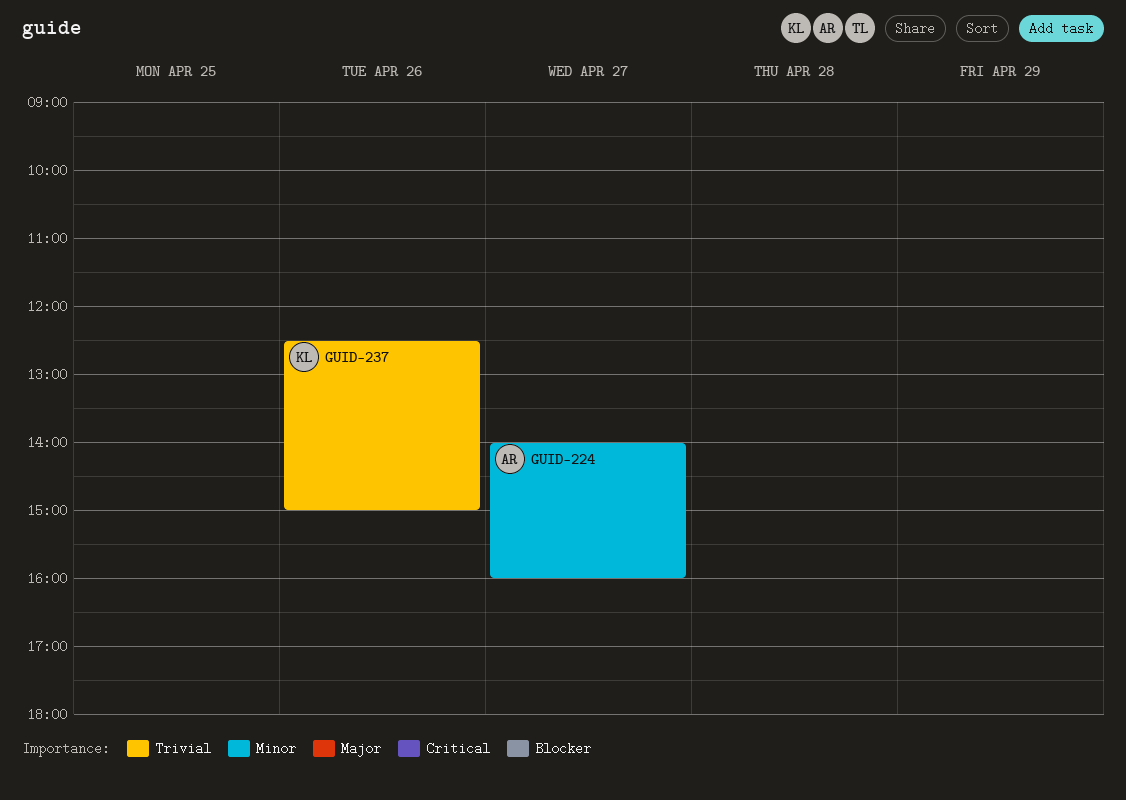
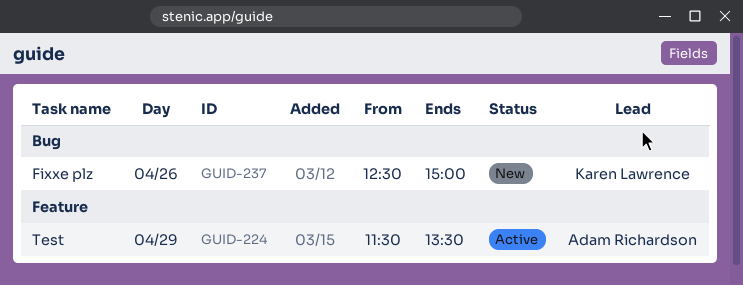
GUID-224, day: Apr 27 -> Apr 29
GUID-224, begins: 14:00 -> 11:30
GUID-224, ends: 16:00 -> 13:30

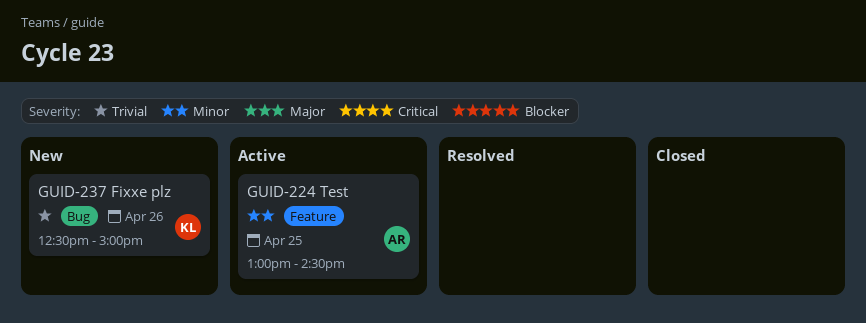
GUID-224, day: Apr 29 -> Apr 25
GUID-224, begins: 11:30 -> 13:00
GUID-224, ends: 13:30 -> 14:30

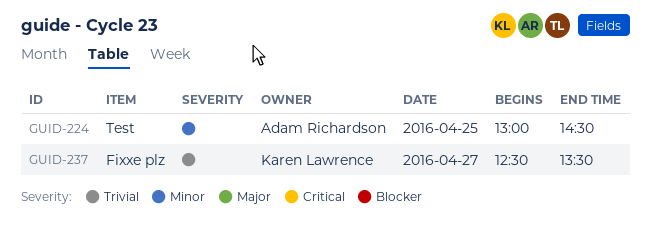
GUID-237, day: Apr 26 -> Apr 27
GUID-237, ends: 15:00 -> 13:30

